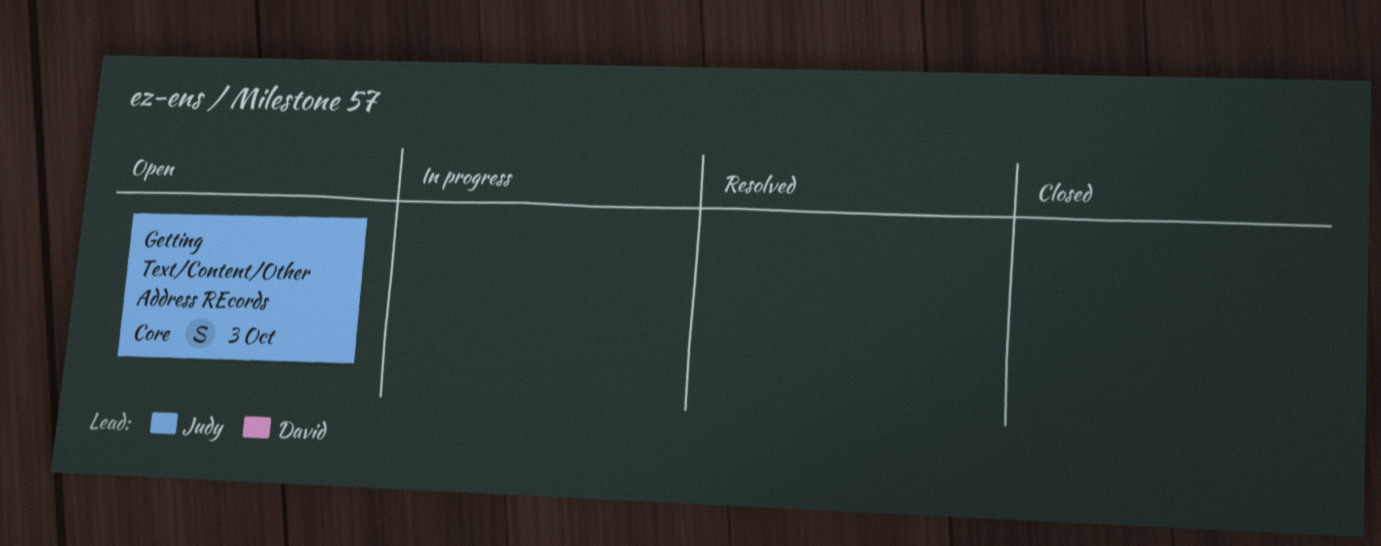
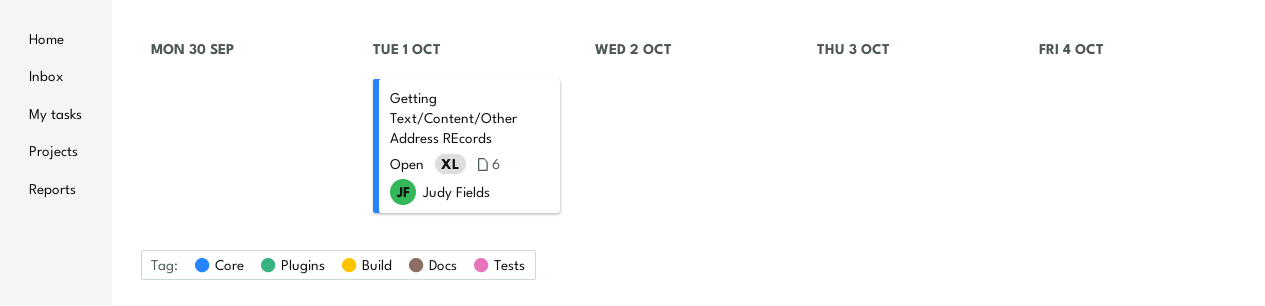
Getting Text/Content/Other Address REcords, estimate: S -> XL
Getting Text/Content/Other Address REcords, due: Oct 3 -> Oct 1

